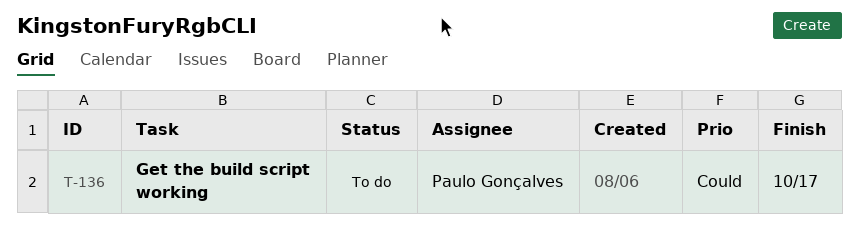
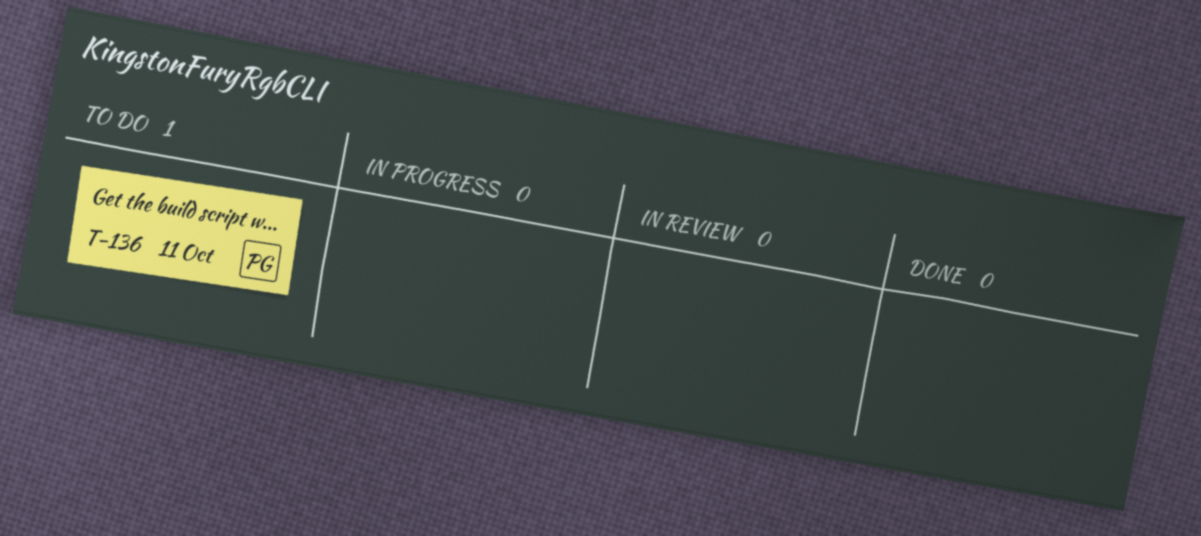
T-136, due: Oct 17 -> Oct 11

